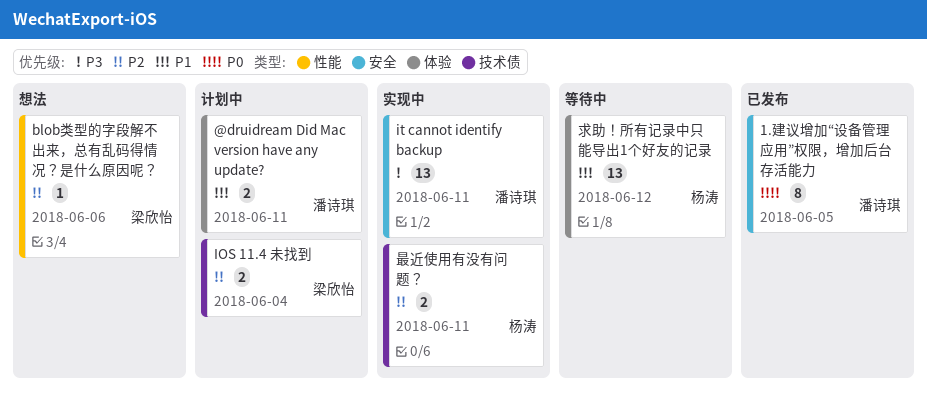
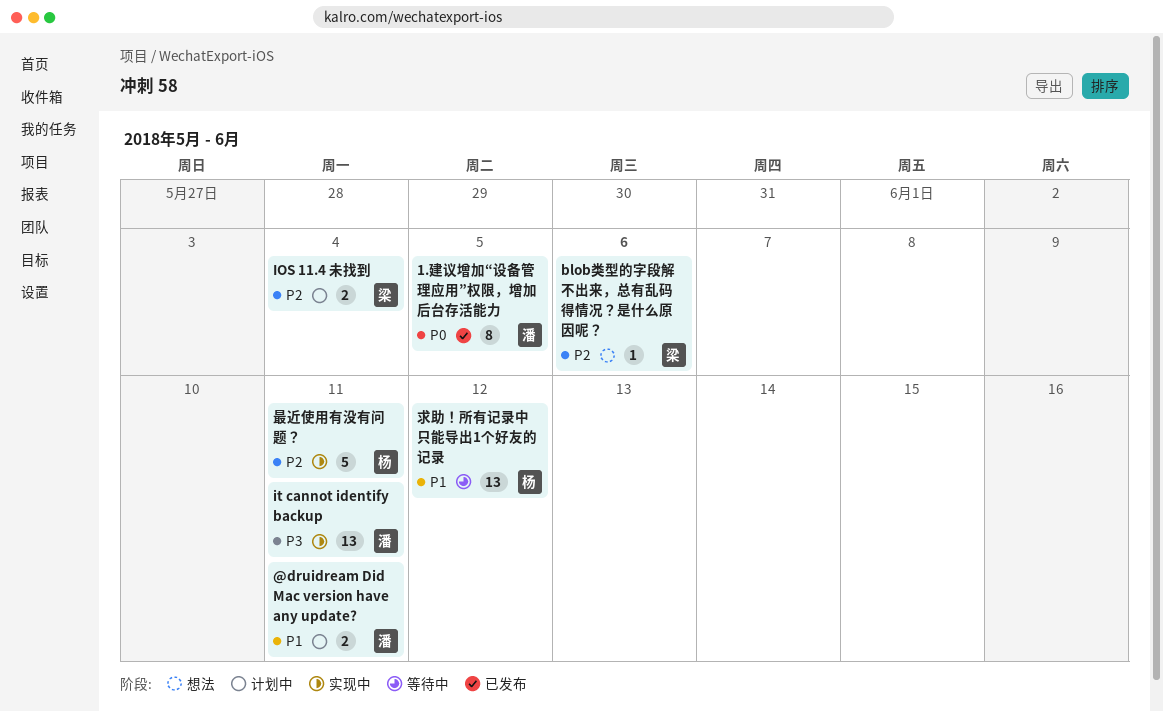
最近使用有没有问题？, estimate: 2 -> 5

